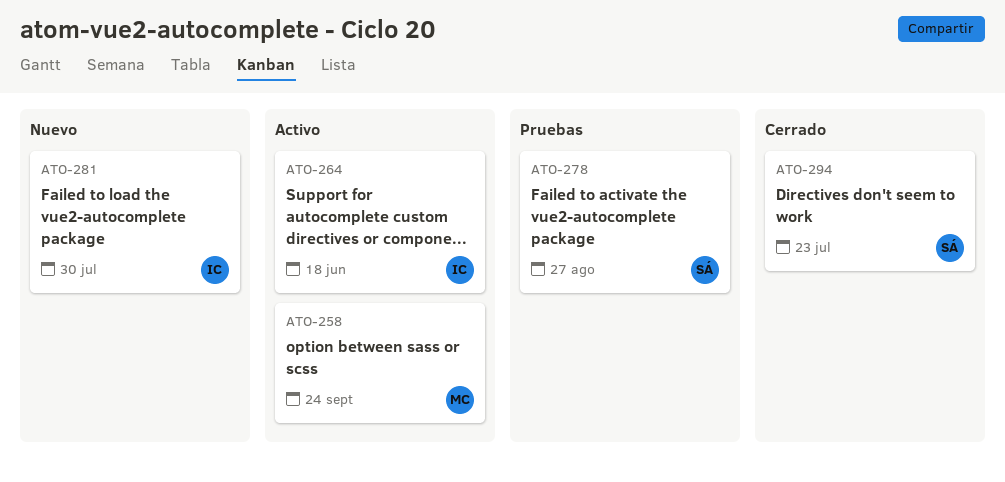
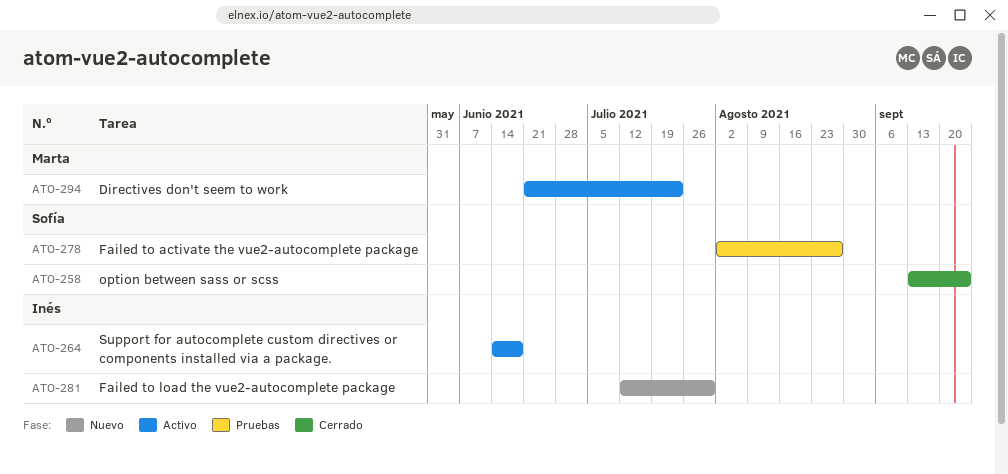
ATO-258, status: Activo -> Cerrado
ATO-258, owner: Marta -> Sofía
ATO-294, status: Cerrado -> Activo
ATO-294, owner: Sofía -> Marta

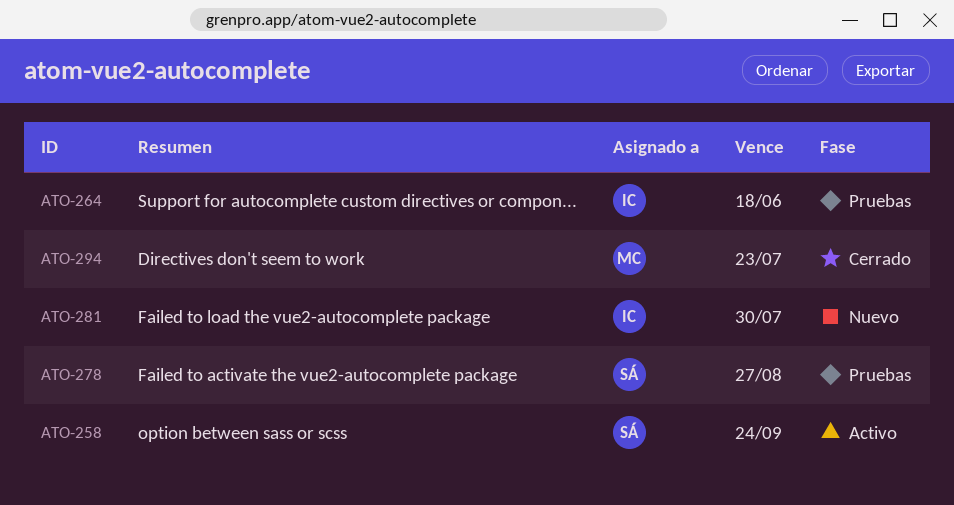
ATO-258, status: Cerrado -> Activo
ATO-264, status: Activo -> Pruebas
ATO-294, status: Activo -> Cerrado

